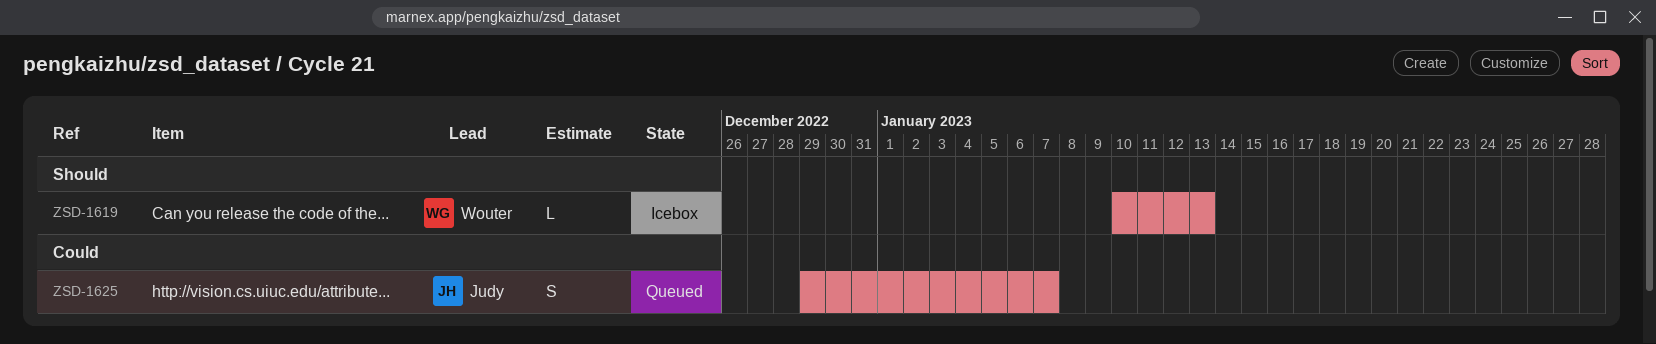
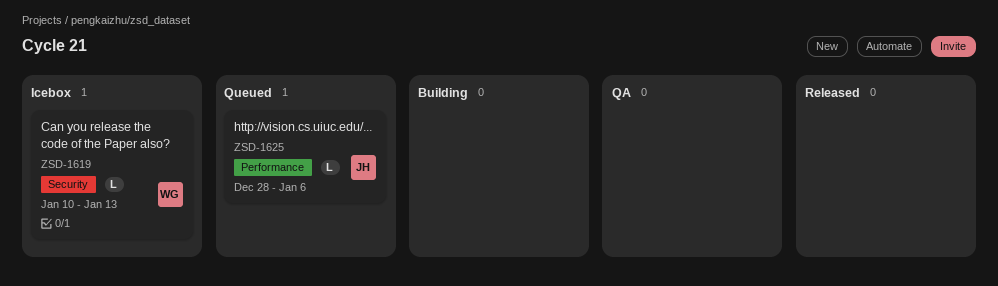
ZSD-1625, estimate: S -> L
ZSD-1625, start: Dec 29 -> Dec 28
ZSD-1625, due: Jan 7 -> Jan 6

